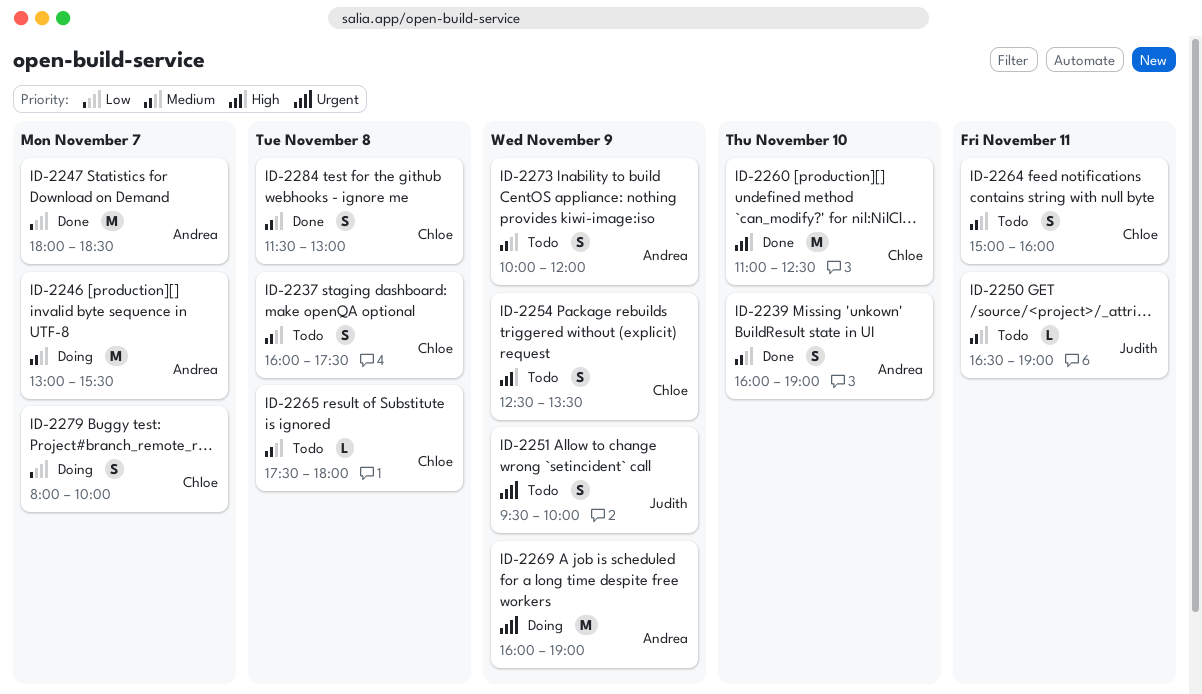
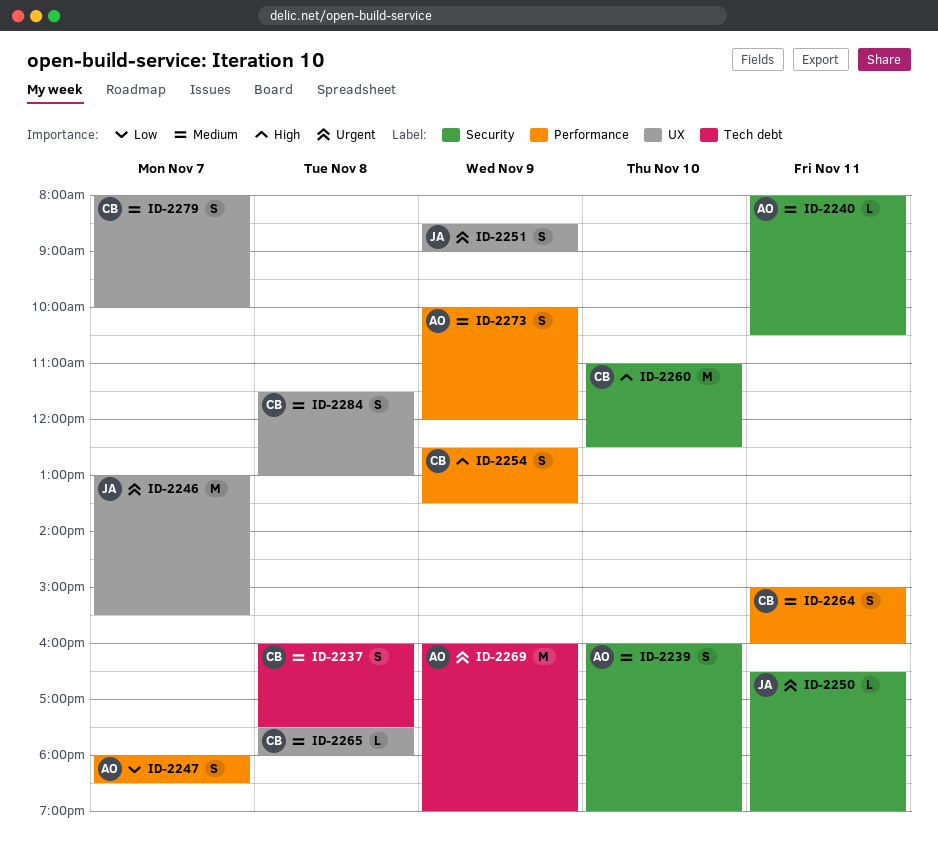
ID-2240: none -> present
ID-2246, owner: Andrea -> Judith
ID-2246, priority: Medium -> Urgent
ID-2247, estimate: M -> S
ID-2250, priority: Medium -> Urgent
ID-2251, begins: 09:30 -> 08:30
ID-2251, ends: 10:00 -> 09:00
ID-2279, priority: Low -> Medium

